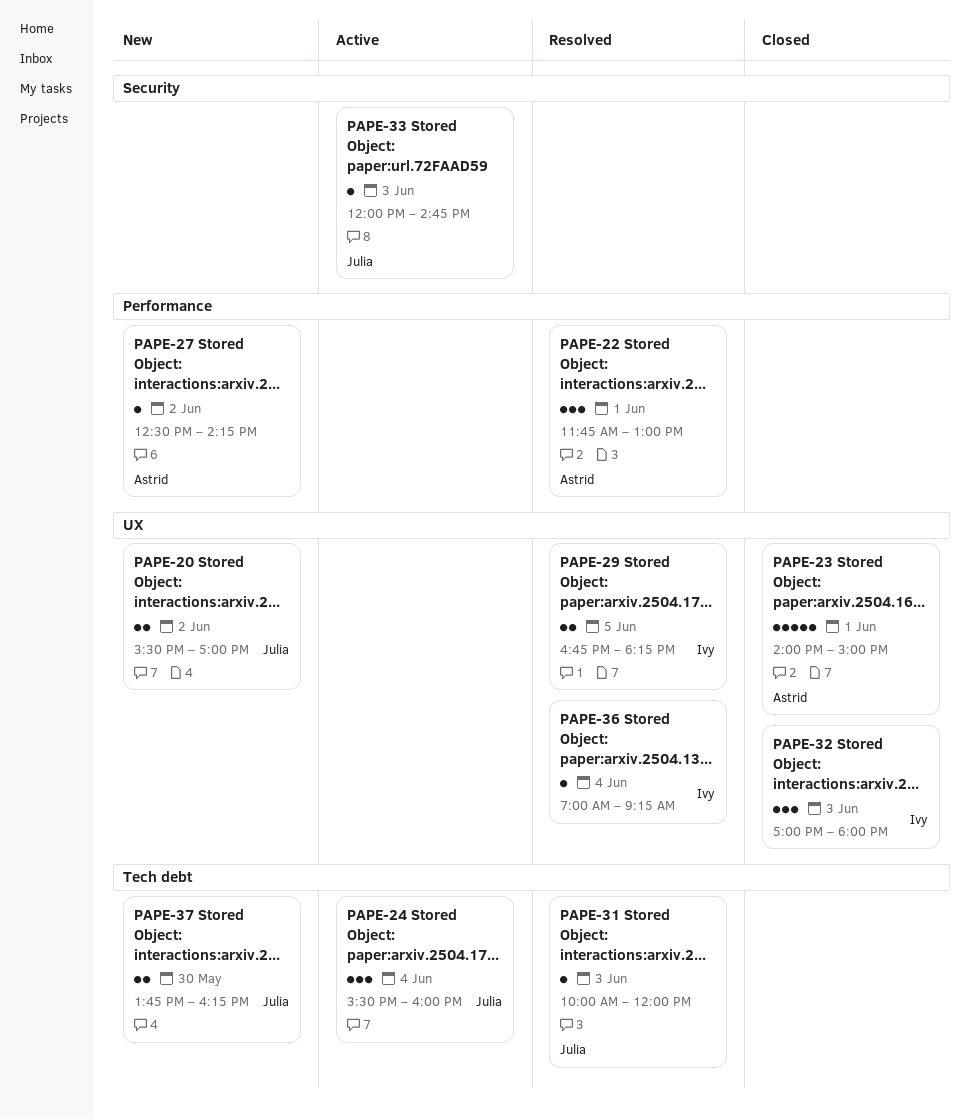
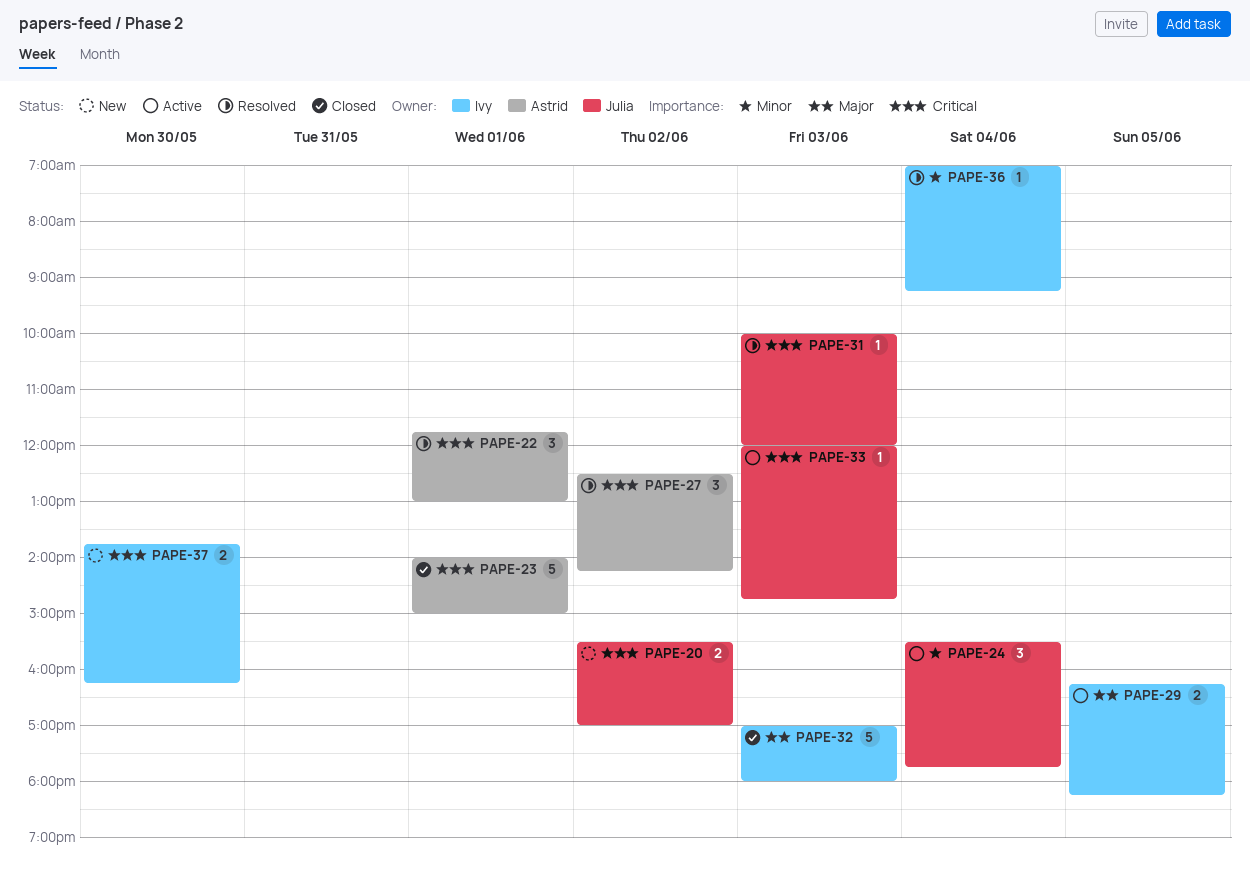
PAPE-24, ends: 16:00 -> 17:45
PAPE-27, status: New -> Resolved
PAPE-27, estimate: 1 -> 3
PAPE-29, status: Resolved -> Active
PAPE-29, begins: 16:45 -> 16:15
PAPE-32, estimate: 3 -> 5
PAPE-37, owner: Julia -> Ivy

